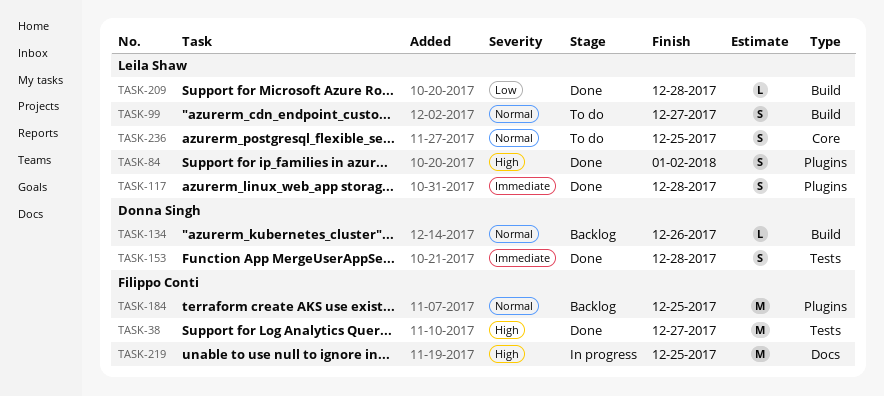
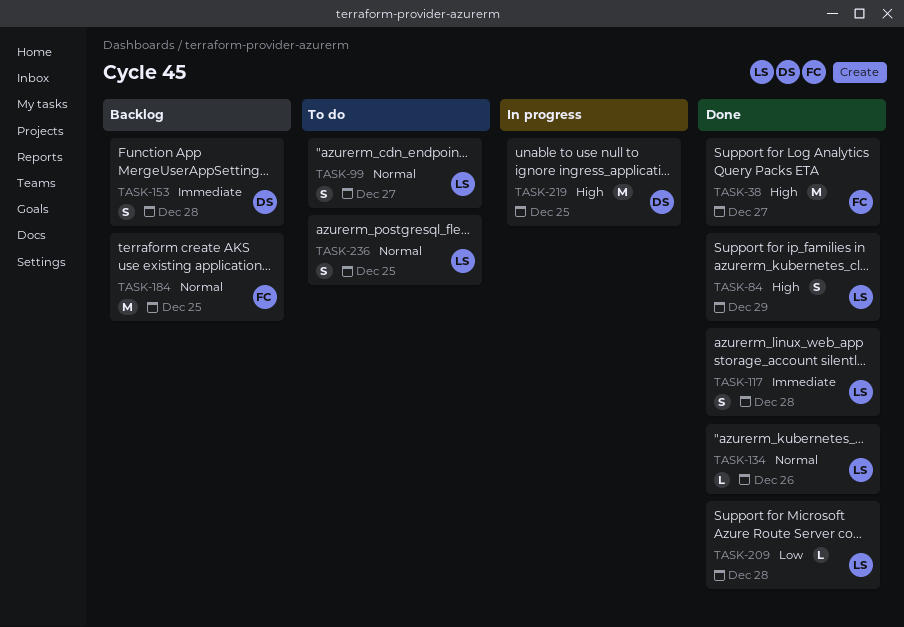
TASK-84, due: Jan 2 -> Dec 29
TASK-134, status: Backlog -> Done
TASK-134, owner: Donna Singh -> Leila Shaw
TASK-153, status: Done -> Backlog
TASK-219, owner: Filippo Conti -> Donna Singh

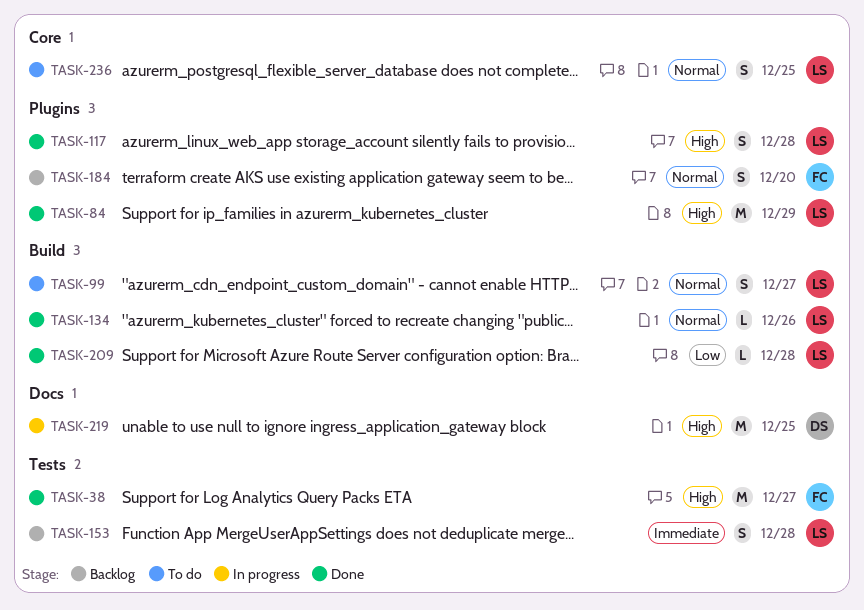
TASK-84, estimate: S -> M
TASK-117, priority: Immediate -> High
TASK-153, owner: DS -> LS
TASK-184, estimate: M -> S
TASK-184, due: Dec 25 -> Dec 20

